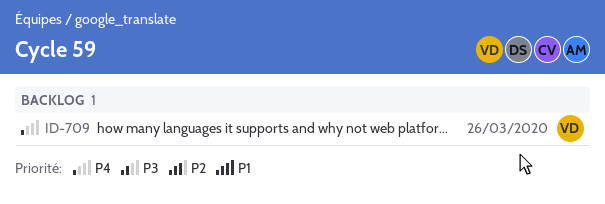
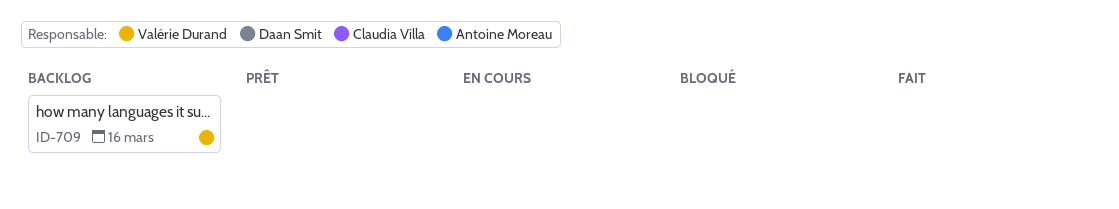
ID-709, due: Mar 26 -> Mar 16

